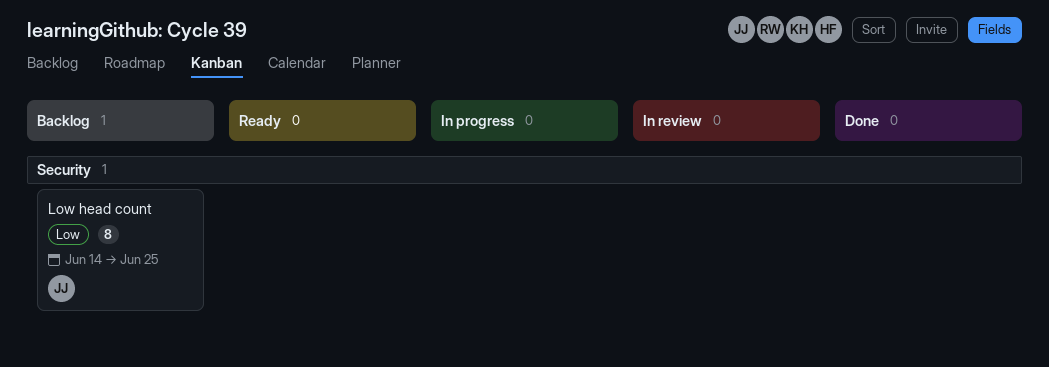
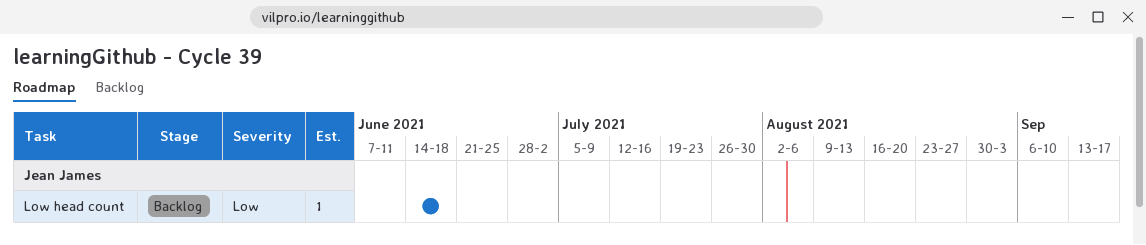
Low head count, estimate: 8 -> 1
Low head count, due: Jun 25 -> Jun 18

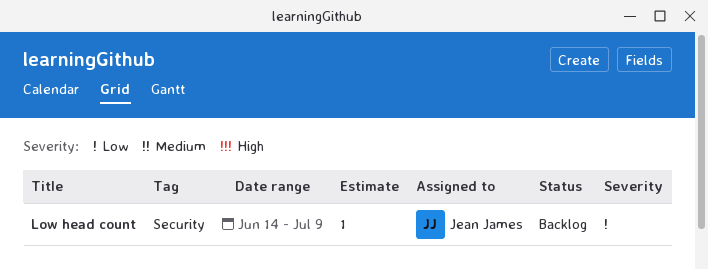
Low head count, due: Jun 18 -> Jul 9

